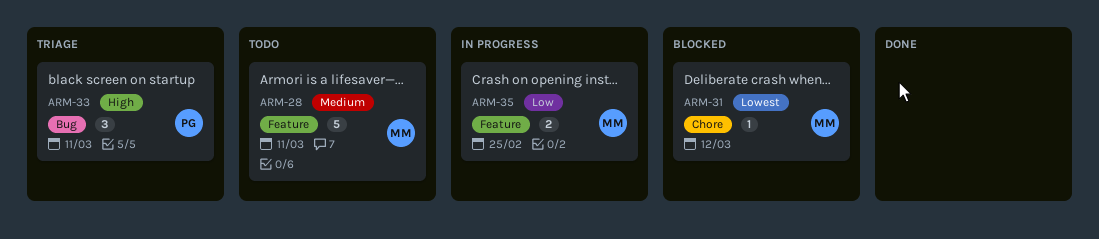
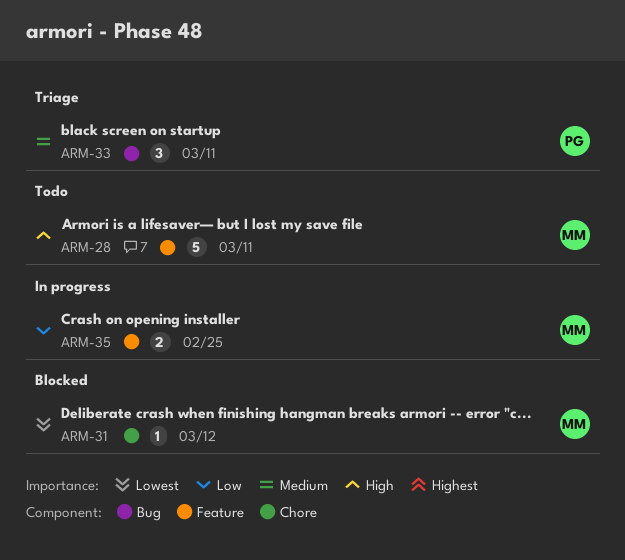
ARM-28, priority: Medium -> High
ARM-33, priority: High -> Medium

